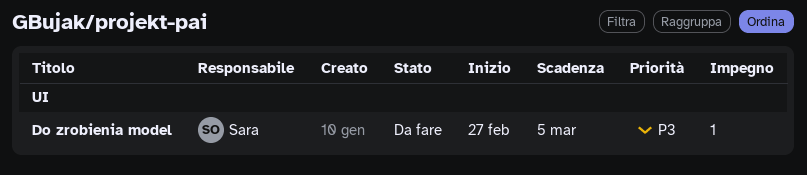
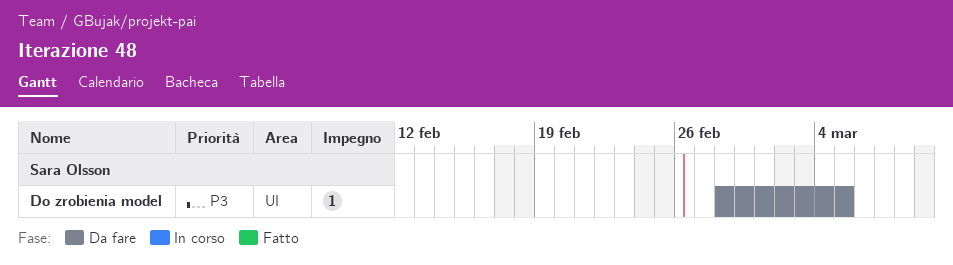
Do zrobienia model, start: Feb 27 -> Feb 28

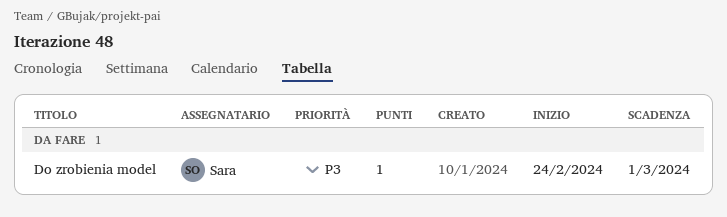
Do zrobienia model, start: Feb 28 -> Feb 24
Do zrobienia model, due: Mar 5 -> Mar 1

